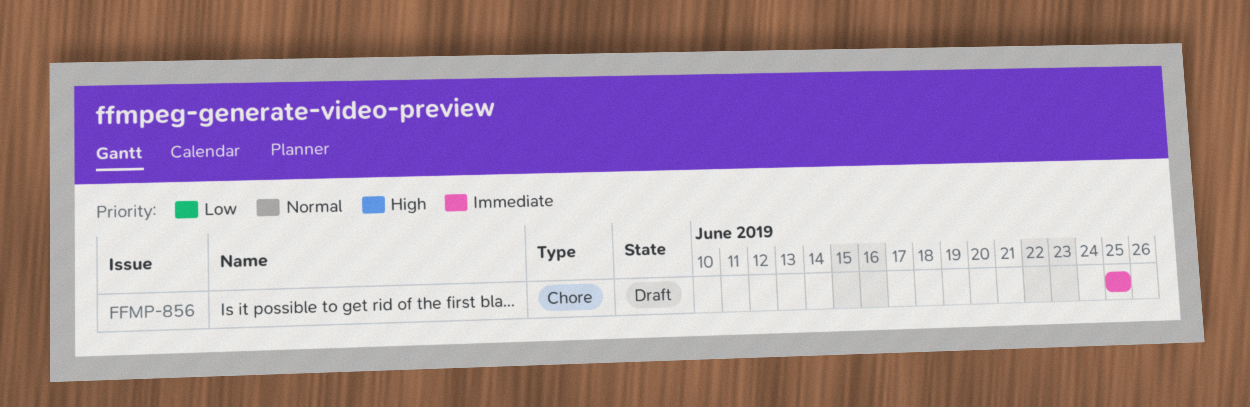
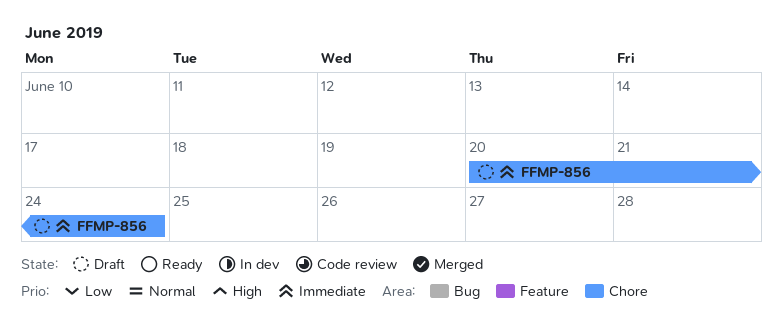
FFMP-856, start: Jun 25 -> Jun 20
FFMP-856, due: Jun 25 -> Jun 24

